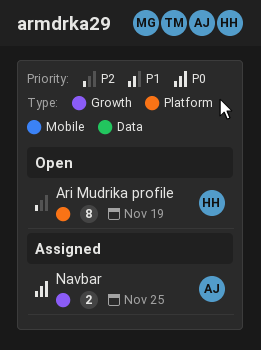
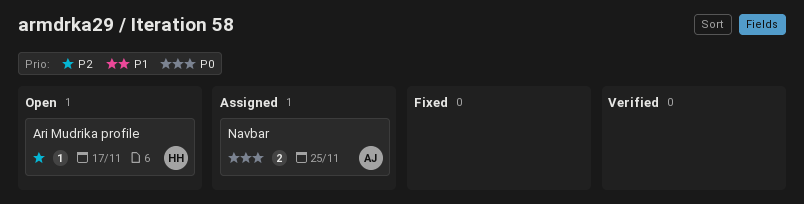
Ari Mudrika profile, estimate: 8 -> 1
Ari Mudrika profile, due: Nov 19 -> Nov 17

